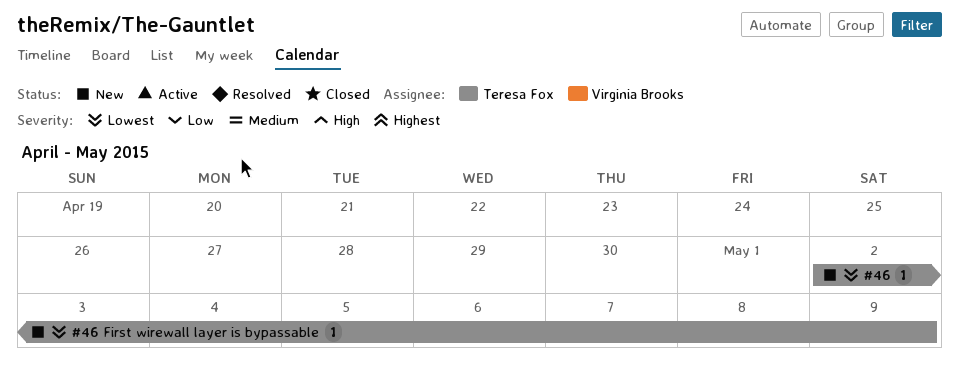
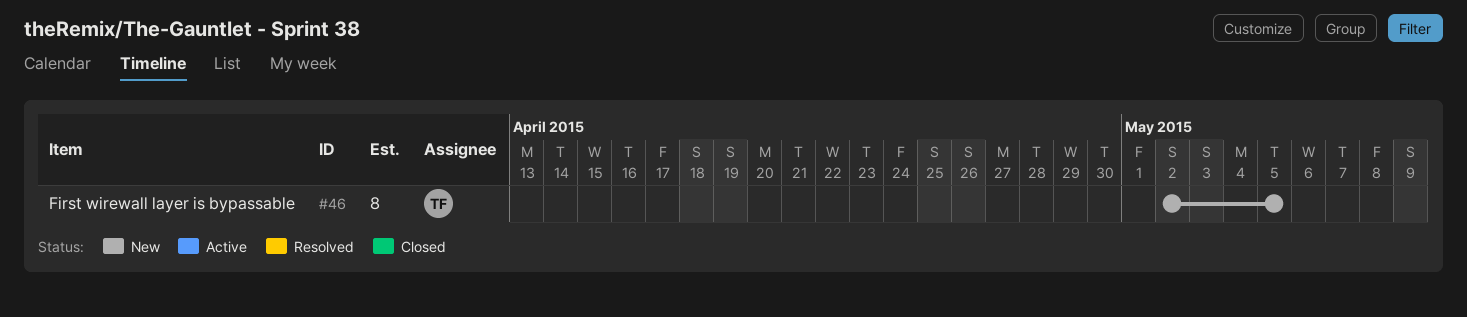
#46, estimate: 1 -> 8
#46, due: May 9 -> May 5

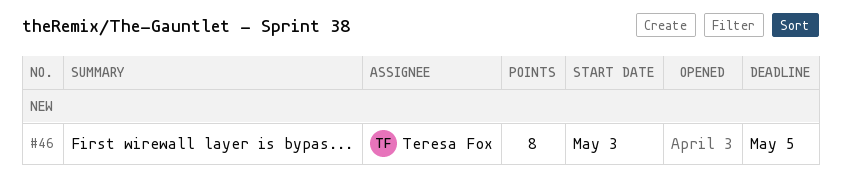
#46, start: May 2 -> May 3

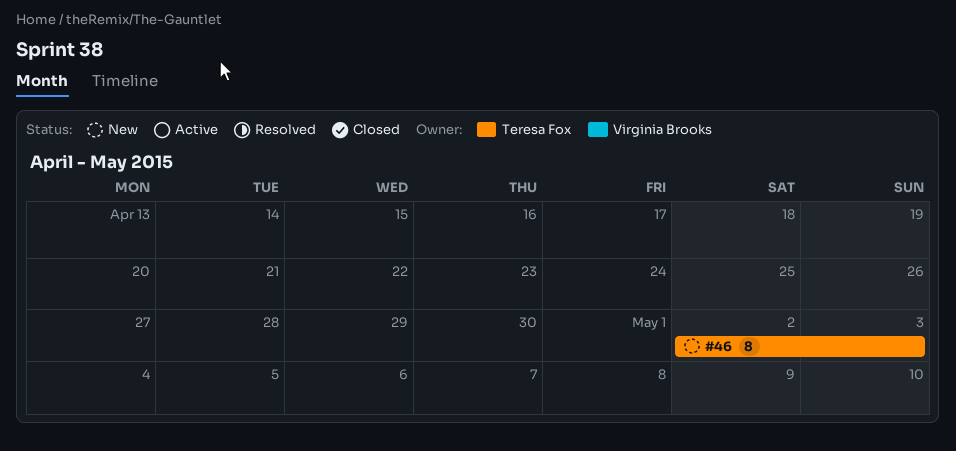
#46, start: May 3 -> May 2
#46, due: May 5 -> May 3

